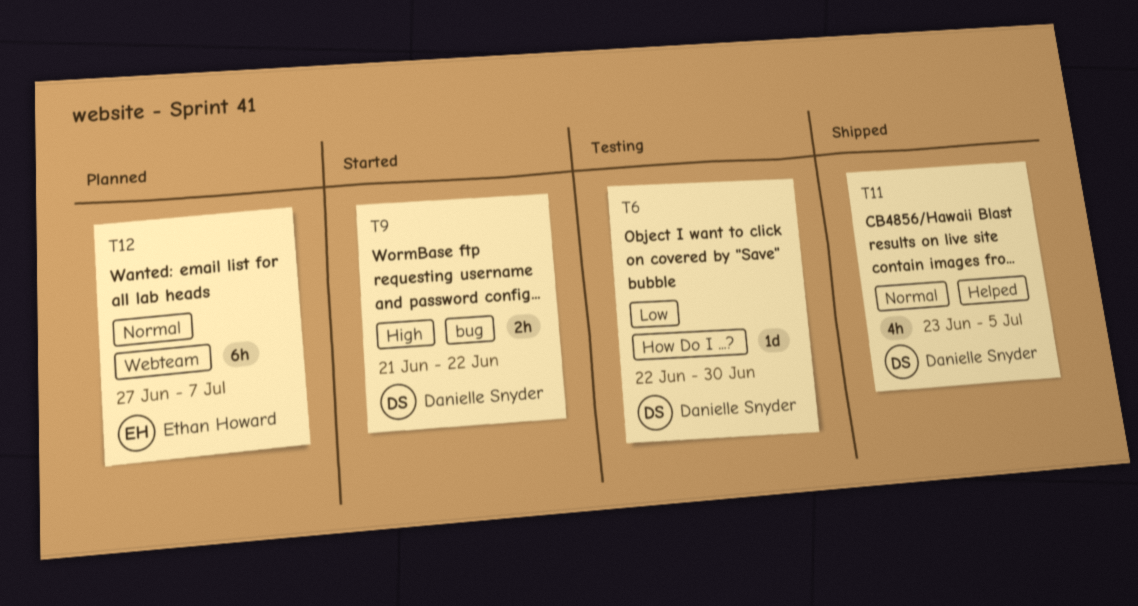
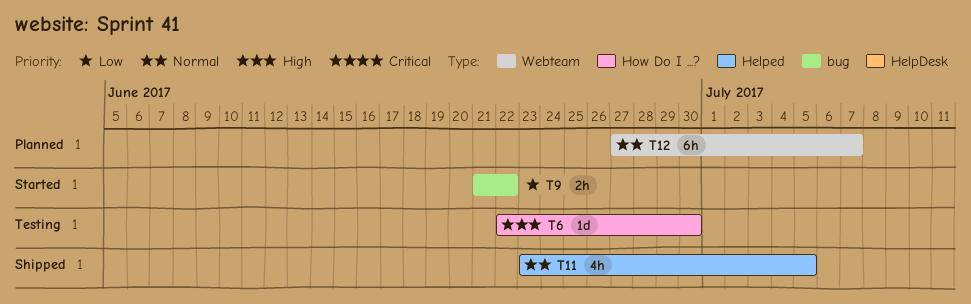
T6, priority: Low -> High
T9, priority: High -> Low

